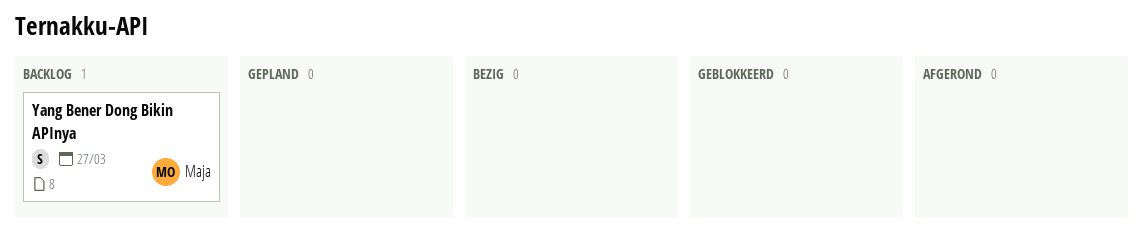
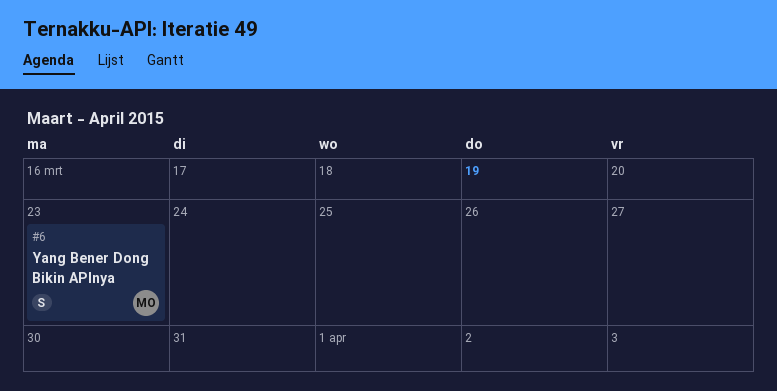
Yang Bener Dong Bikin APInya, due: Mar 27 -> Mar 23

